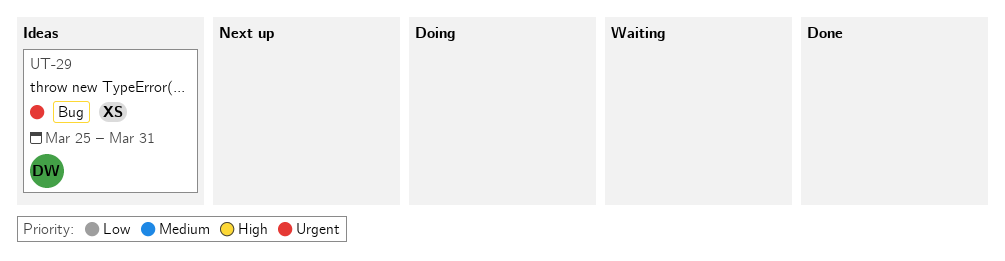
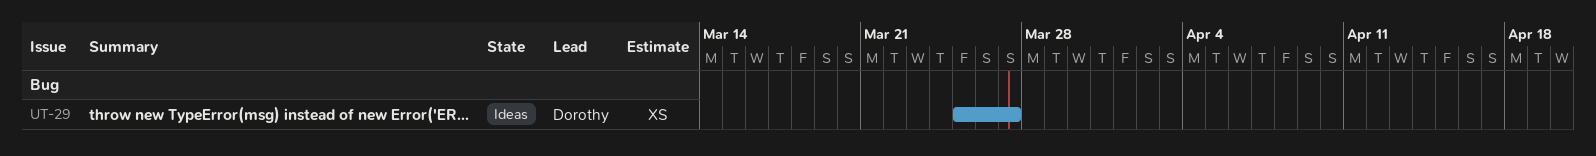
UT-29, due: Mar 31 -> Mar 27

